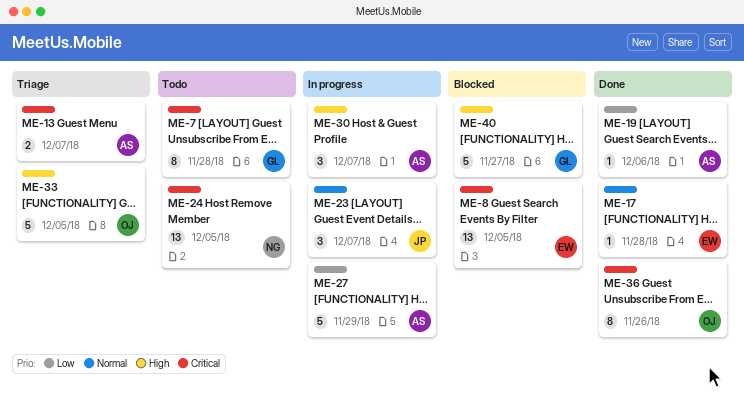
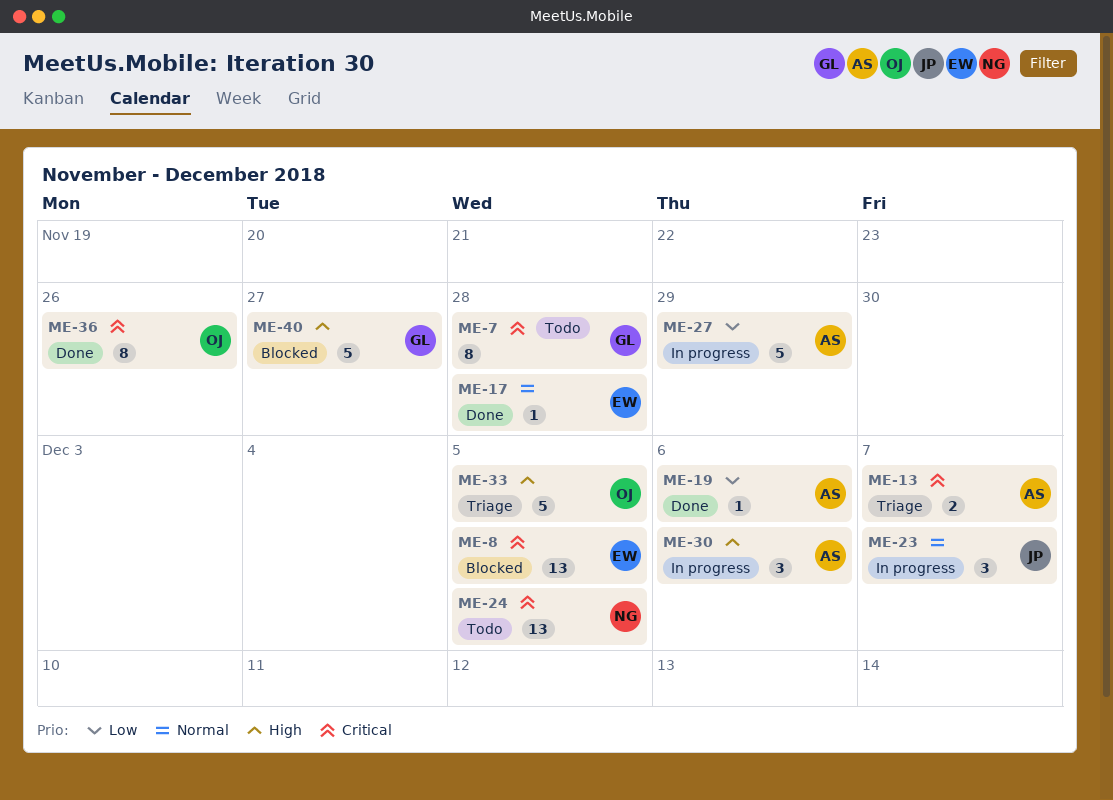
ME-30, due: Dec 7 -> Dec 6

